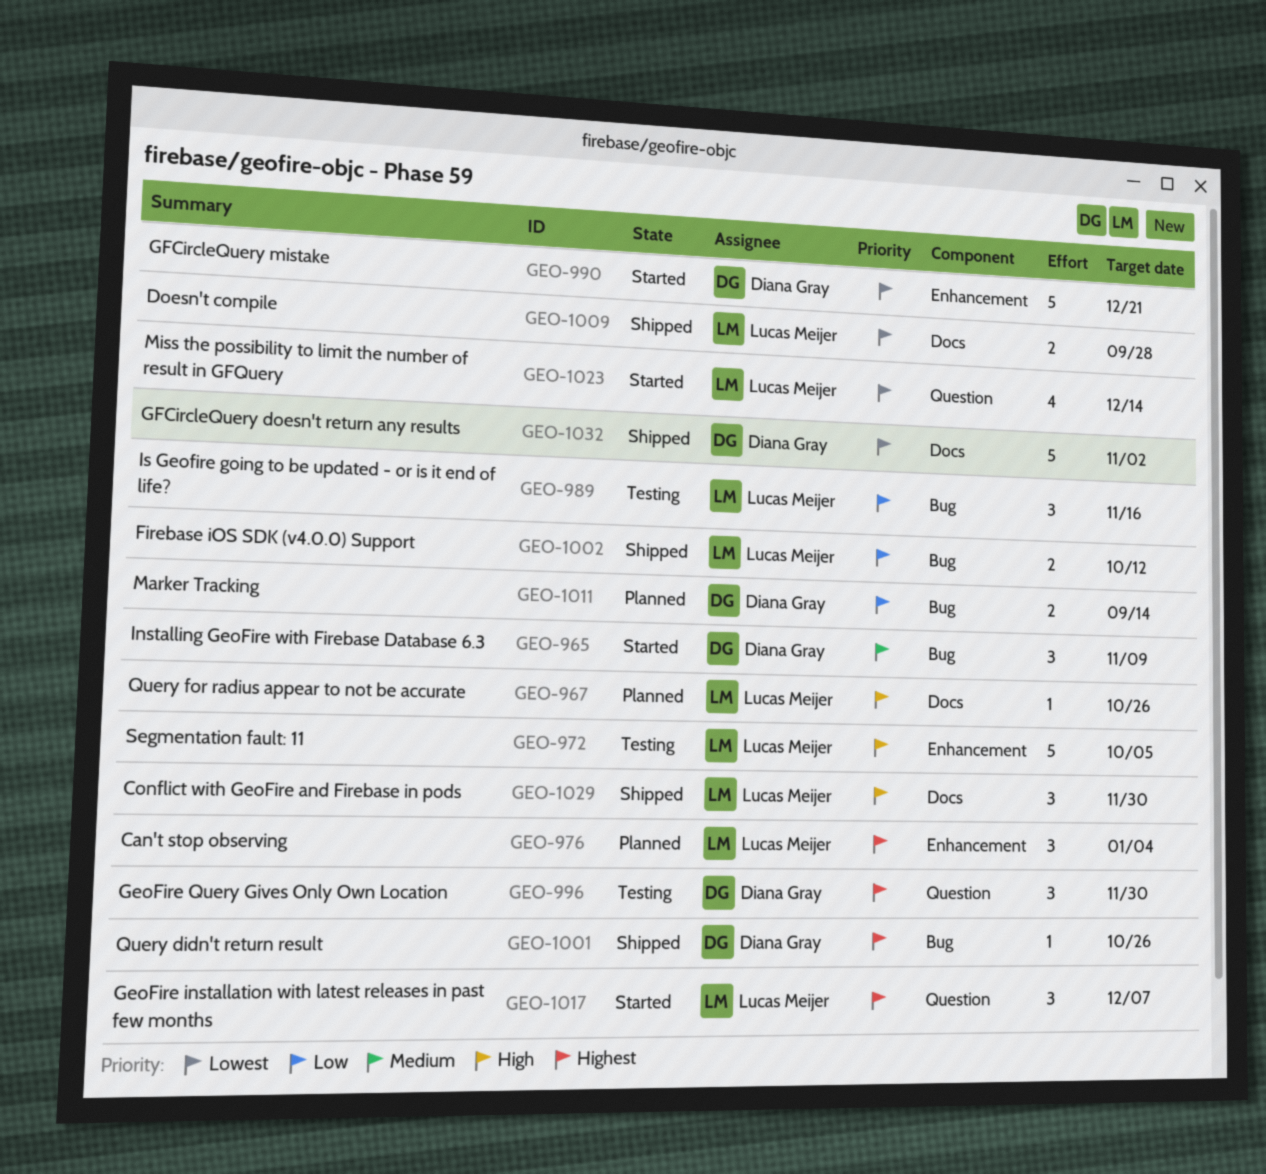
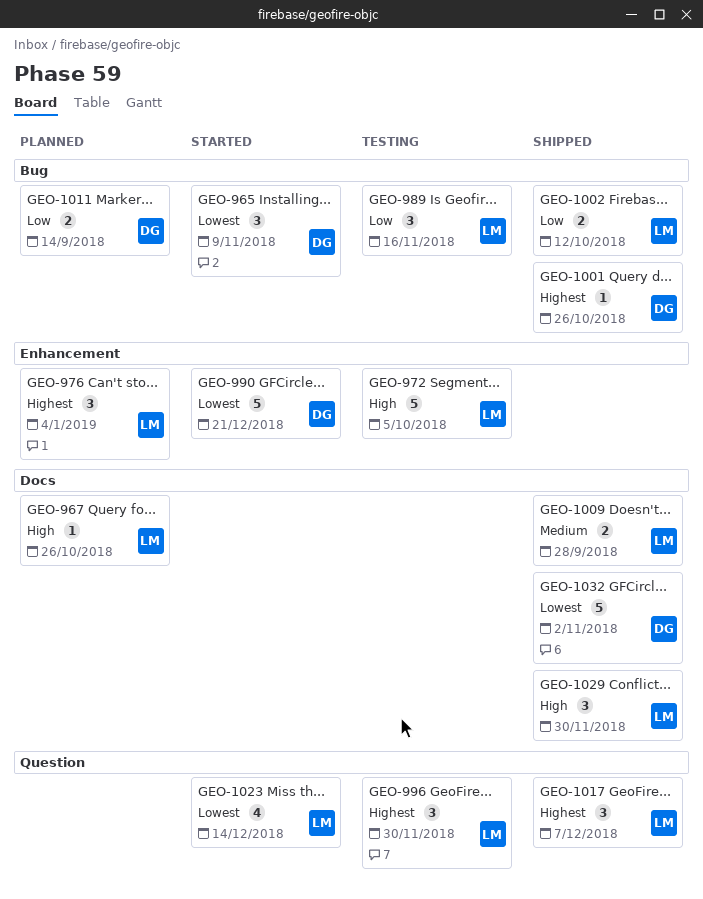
GEO-965, priority: Medium -> Lowest
GEO-996, owner: Diana Gray -> Lucas Meijer
GEO-1009, priority: Lowest -> Medium
GEO-1017, status: Started -> Shipped

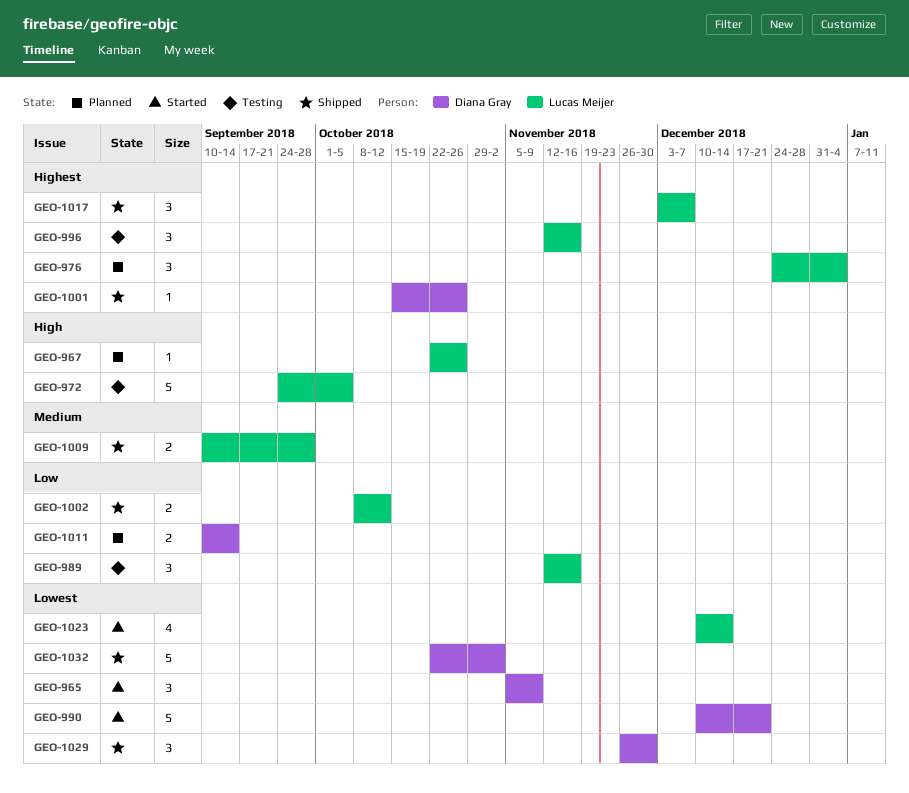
GEO-996, due: Nov 30 -> Nov 16
GEO-1029, owner: Lucas Meijer -> Diana Gray
GEO-1029, priority: High -> Lowest

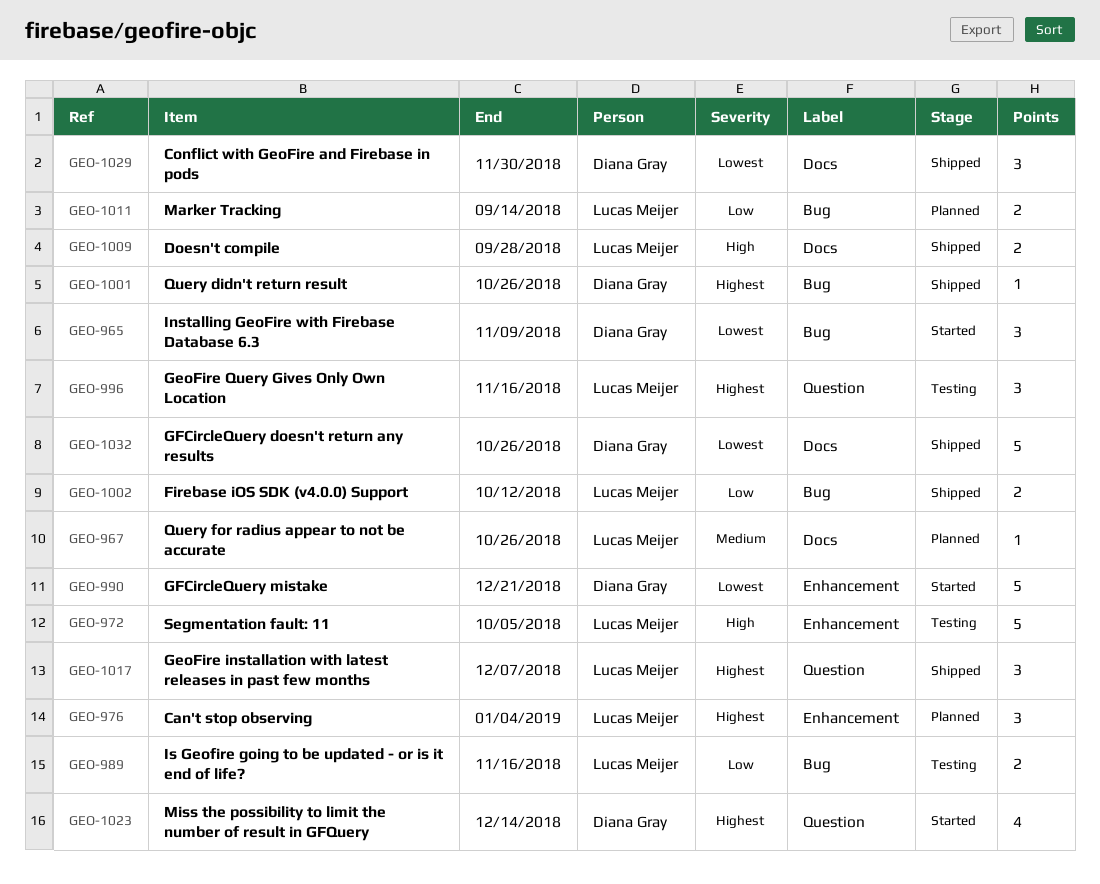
GEO-967, priority: High -> Medium
GEO-989, estimate: 3 -> 2
GEO-1009, priority: Medium -> High
GEO-1011, owner: Diana Gray -> Lucas Meijer
GEO-1023, owner: Lucas Meijer -> Diana Gray
GEO-1023, priority: Lowest -> Highest
GEO-1032, due: Nov 2 -> Oct 26

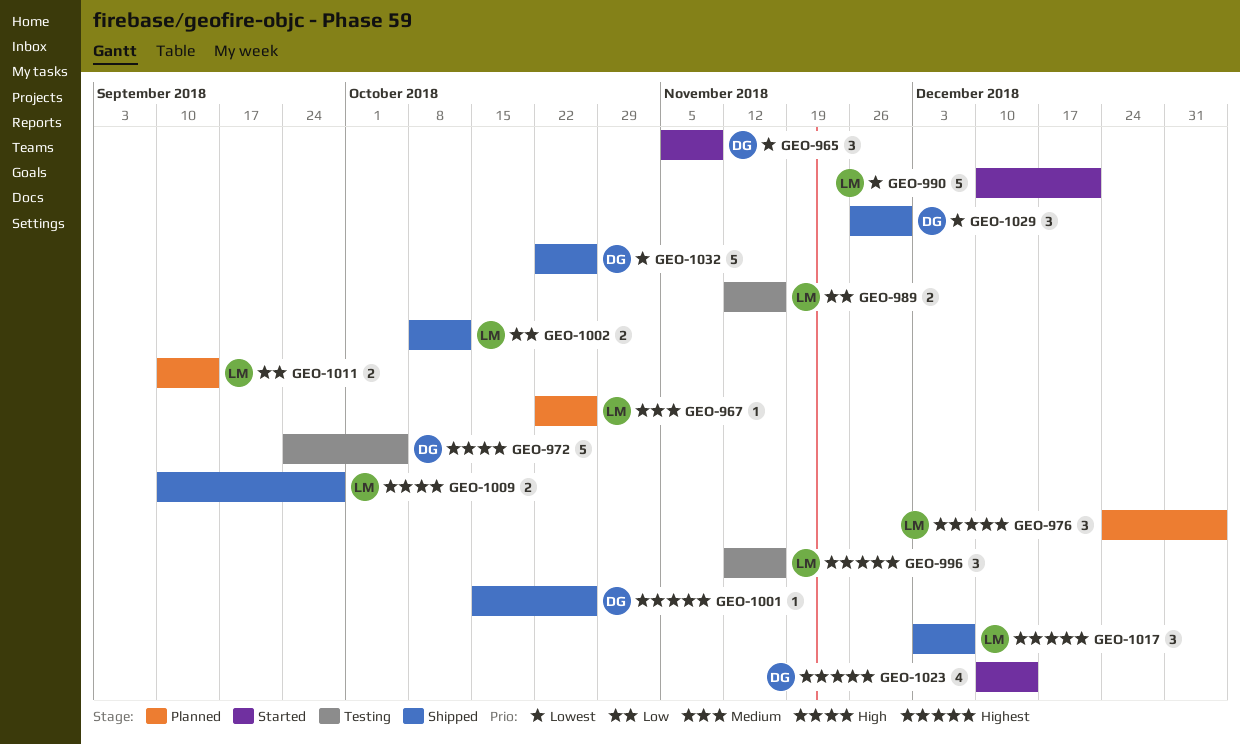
GEO-972, owner: Lucas Meijer -> Diana Gray
GEO-990, owner: Diana Gray -> Lucas Meijer

